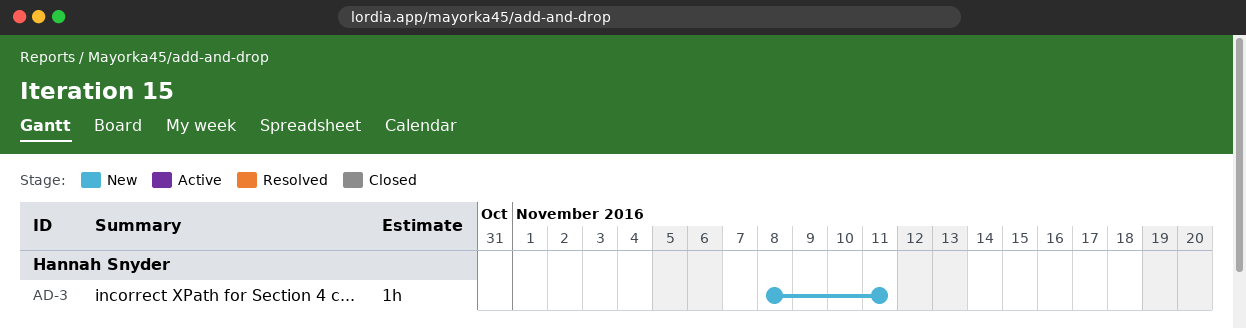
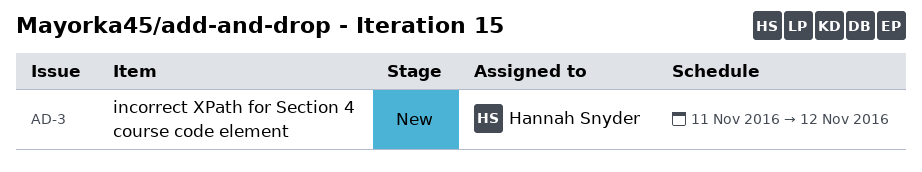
AD-3, start: Nov 8 -> Nov 11
AD-3, due: Nov 11 -> Nov 12

